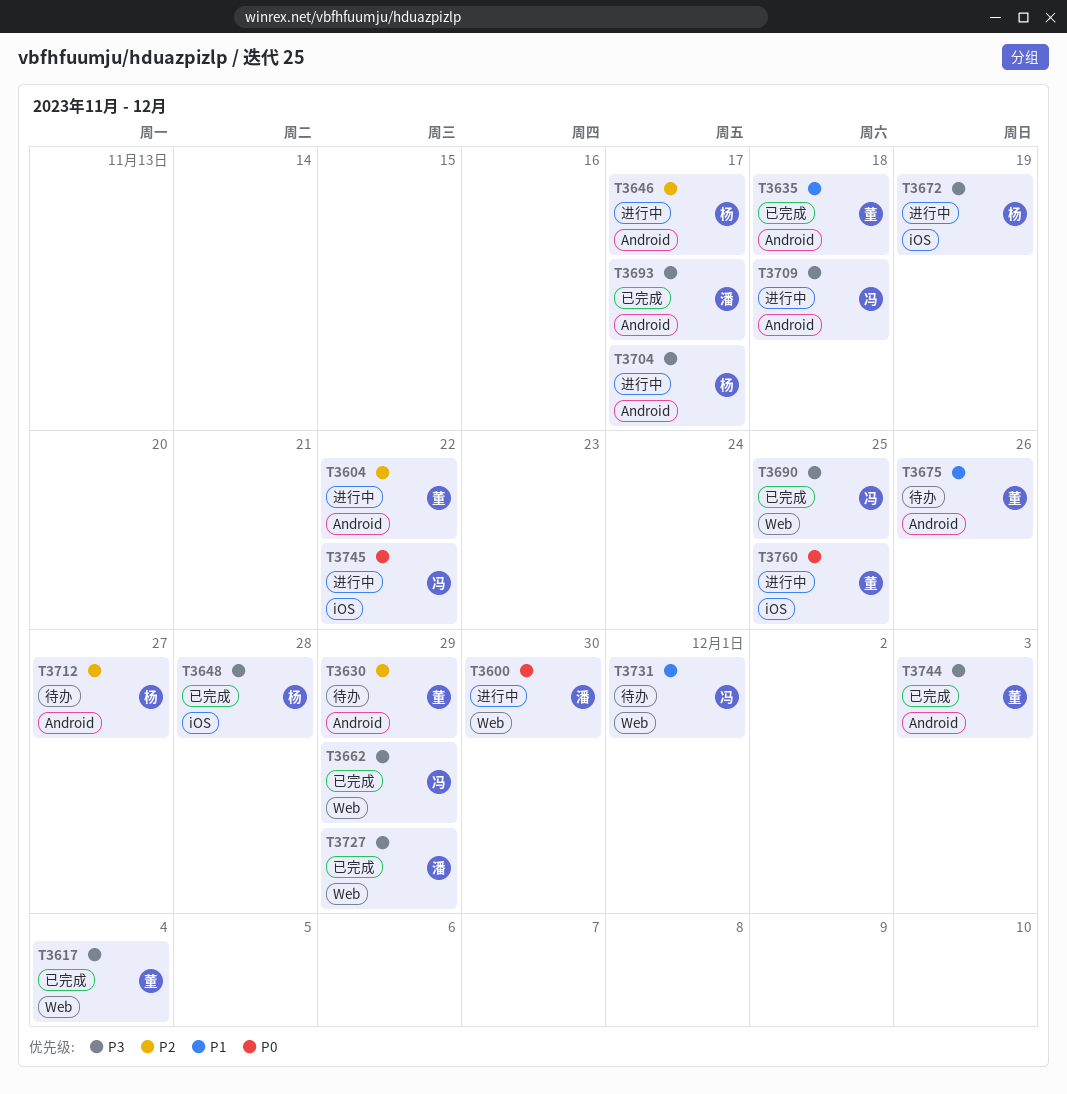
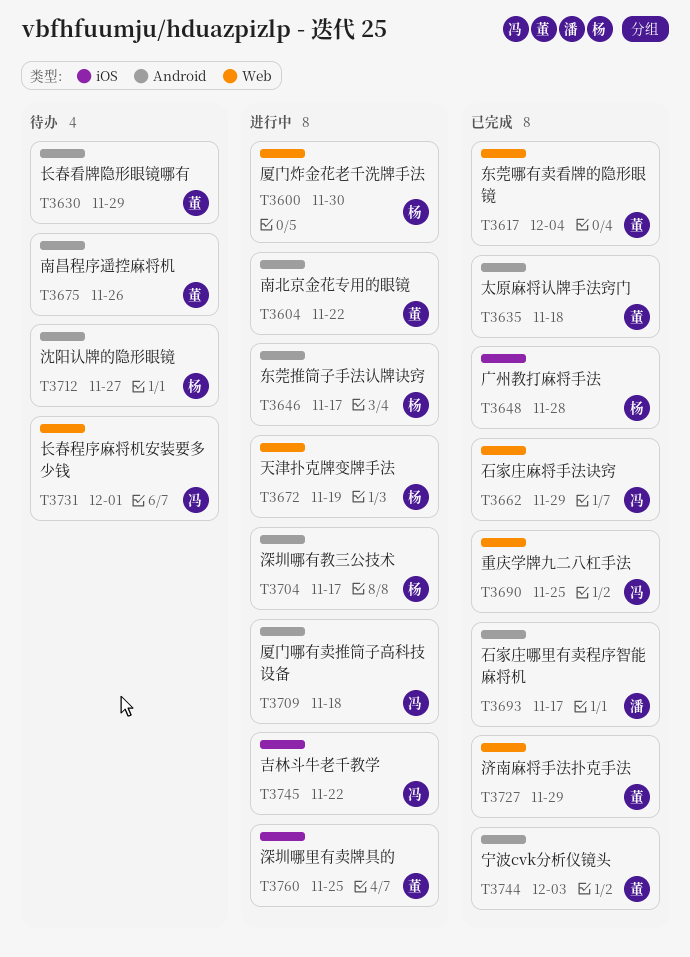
T3600, owner: 潘 -> 杨
T3672, label: iOS -> Web
T3727, owner: 潘 -> 董

